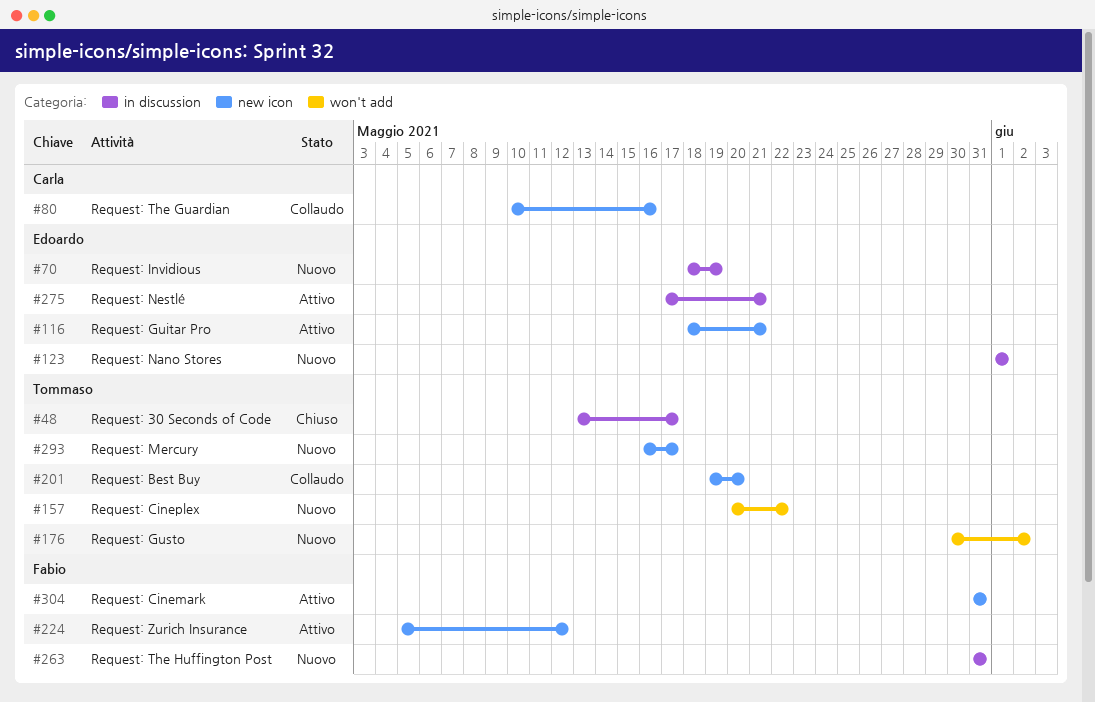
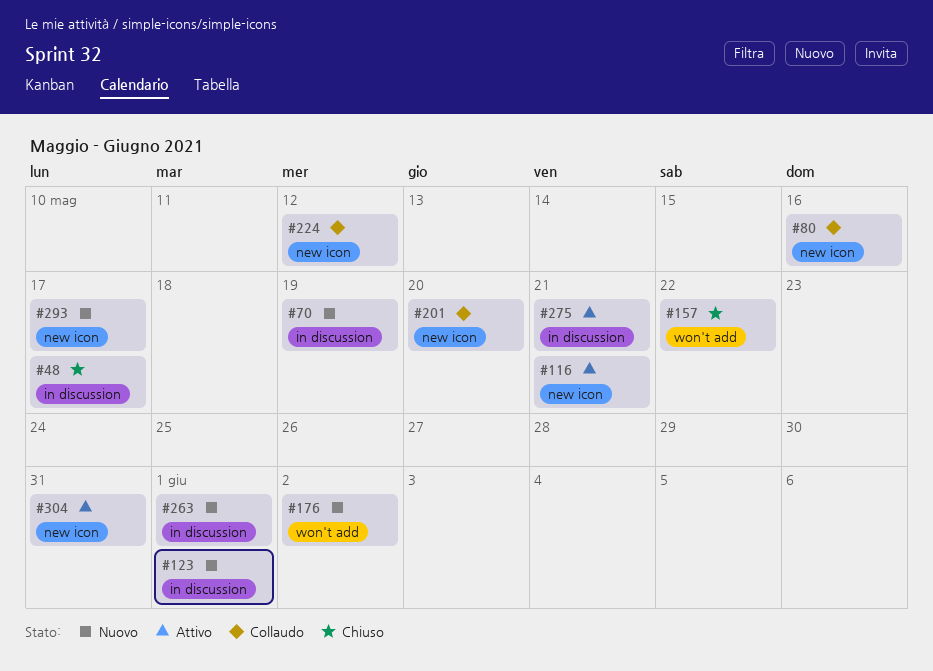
#157, status: Nuovo -> Chiuso
#224, status: Attivo -> Collaudo
#263, due: May 31 -> Jun 1

